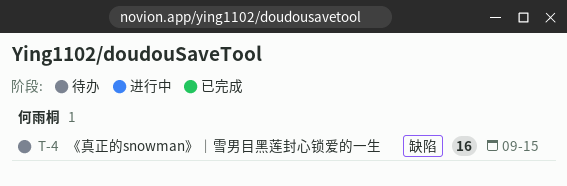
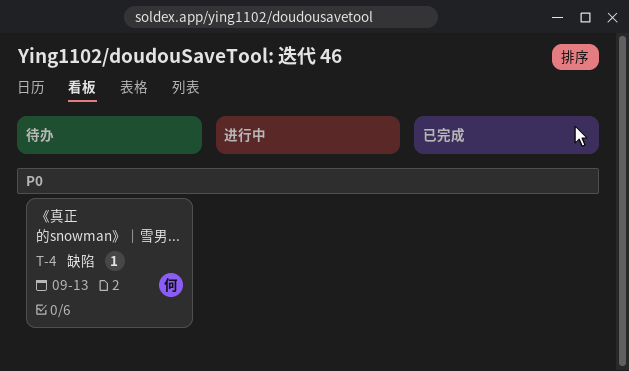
T-4, estimate: 16 -> 1
T-4, due: Sep 15 -> Sep 13

